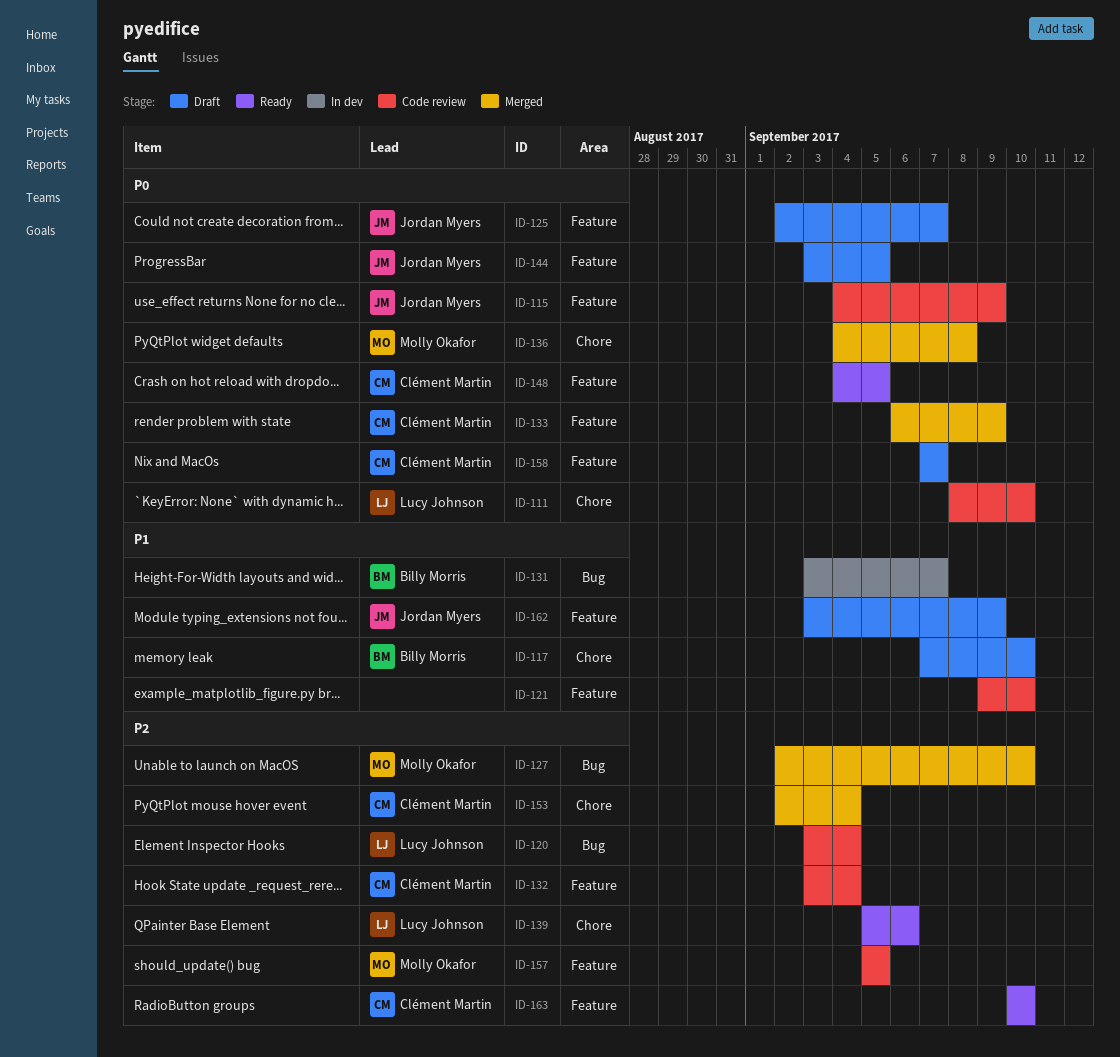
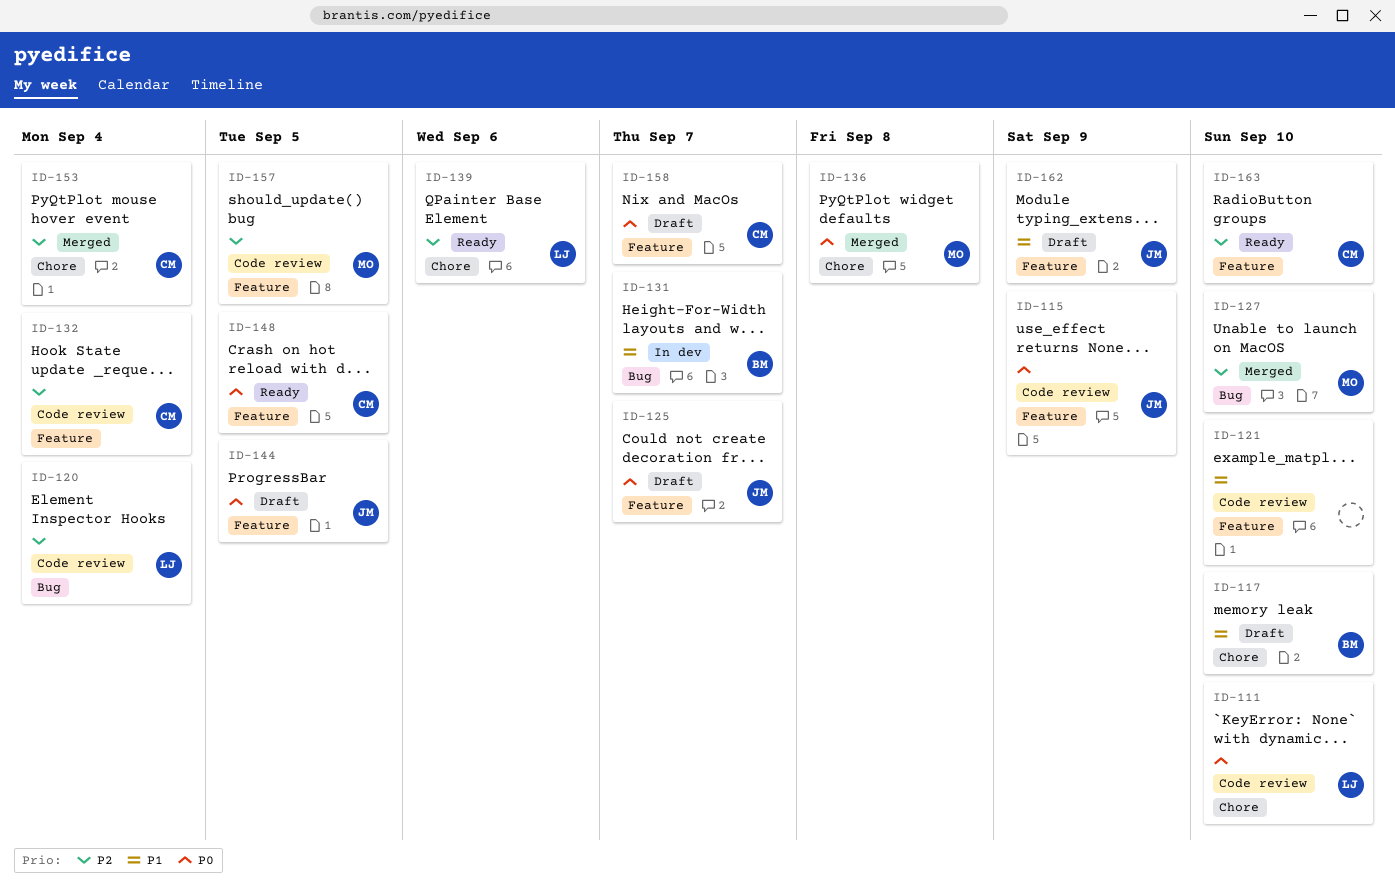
ID-133: present -> none

